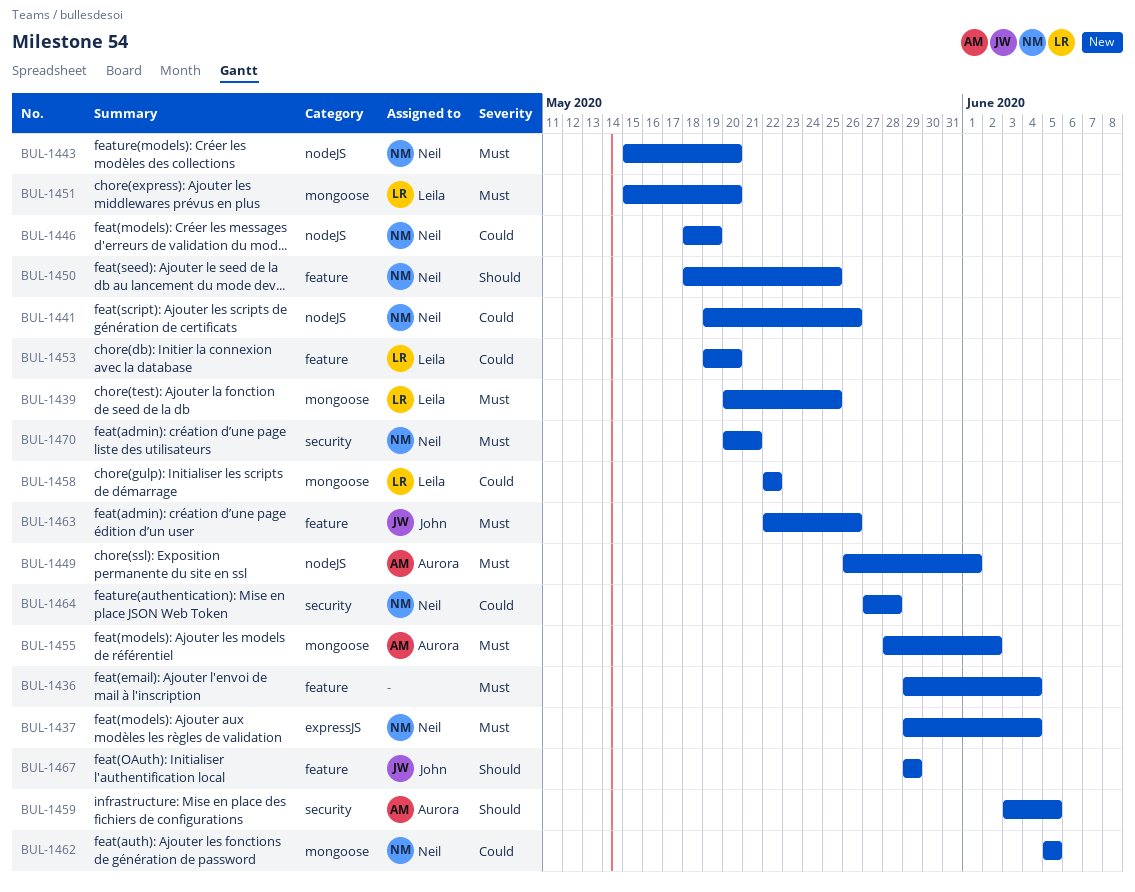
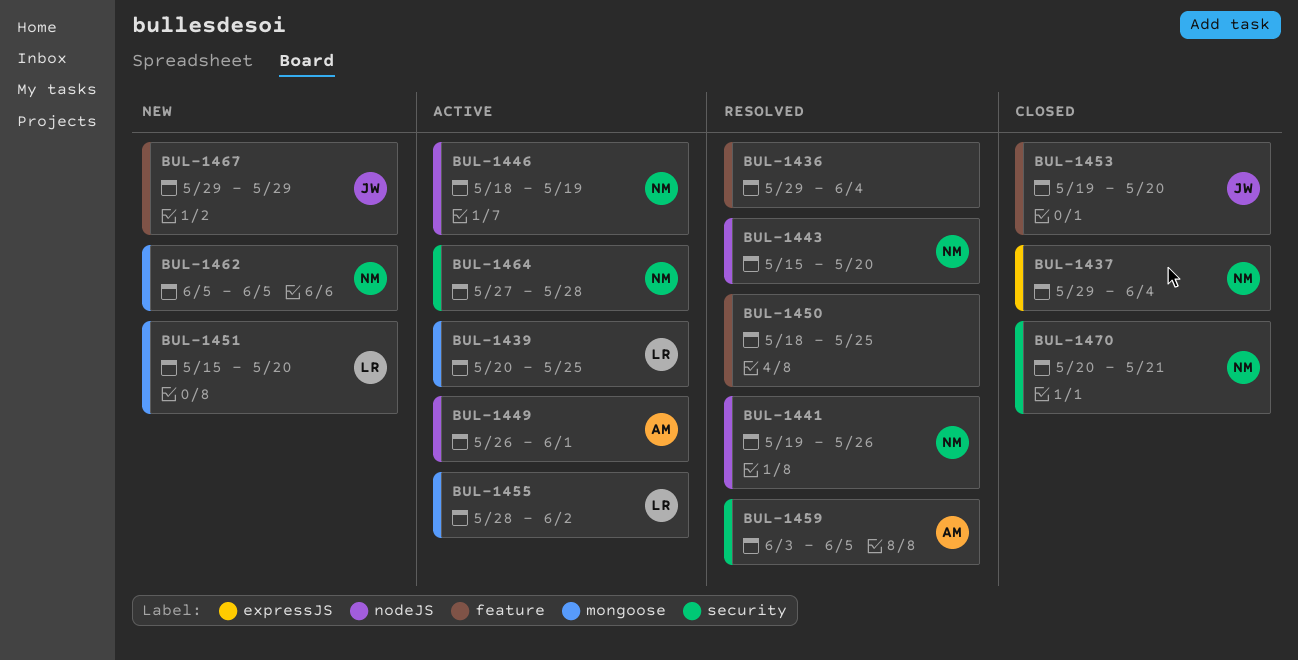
BUL-1450, owner: Neil -> none
BUL-1453, owner: Leila -> John
BUL-1455, owner: Aurora -> Leila
BUL-1458: present -> none
BUL-1463: present -> none

